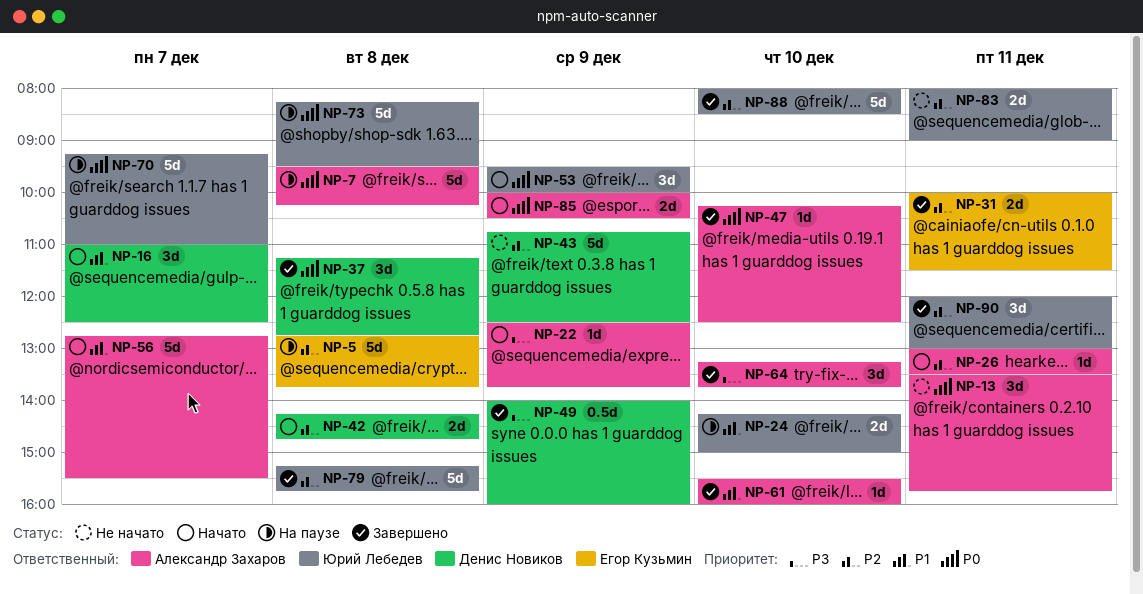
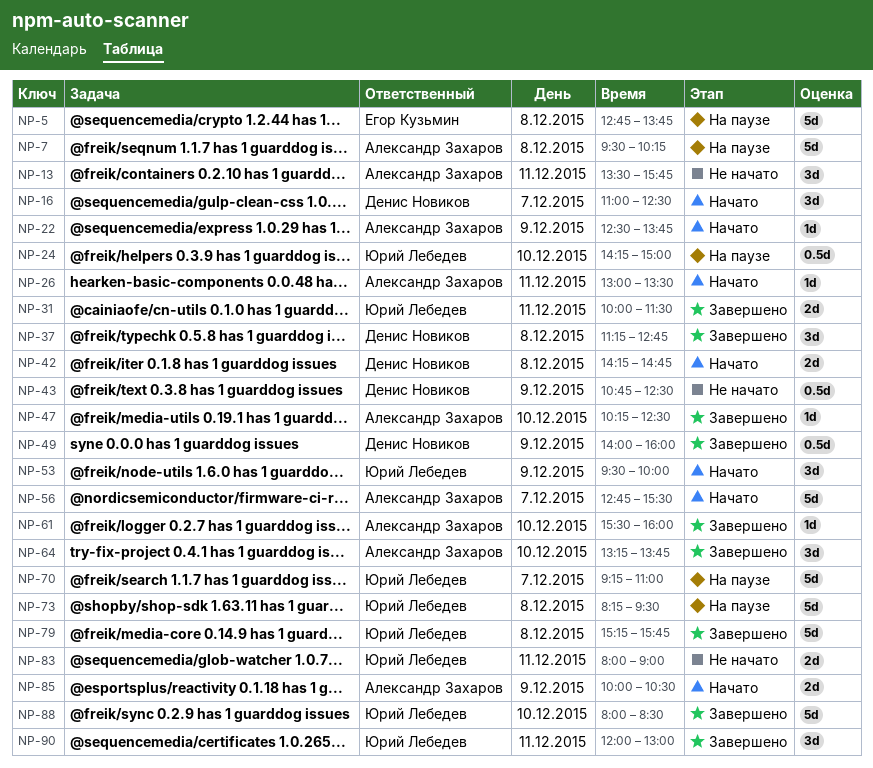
NP-24, estimate: 2d -> 0.5d
NP-31, owner: Егор Кузьмин -> Юрий Лебедев
NP-43, estimate: 5d -> 0.5d

